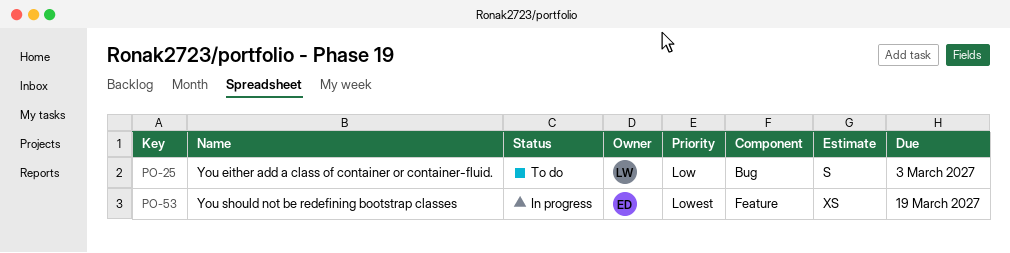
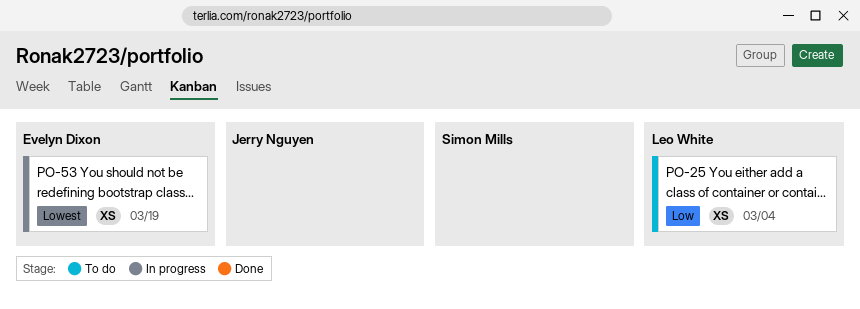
PO-25, estimate: S -> XS
PO-25, due: Mar 3 -> Mar 4

